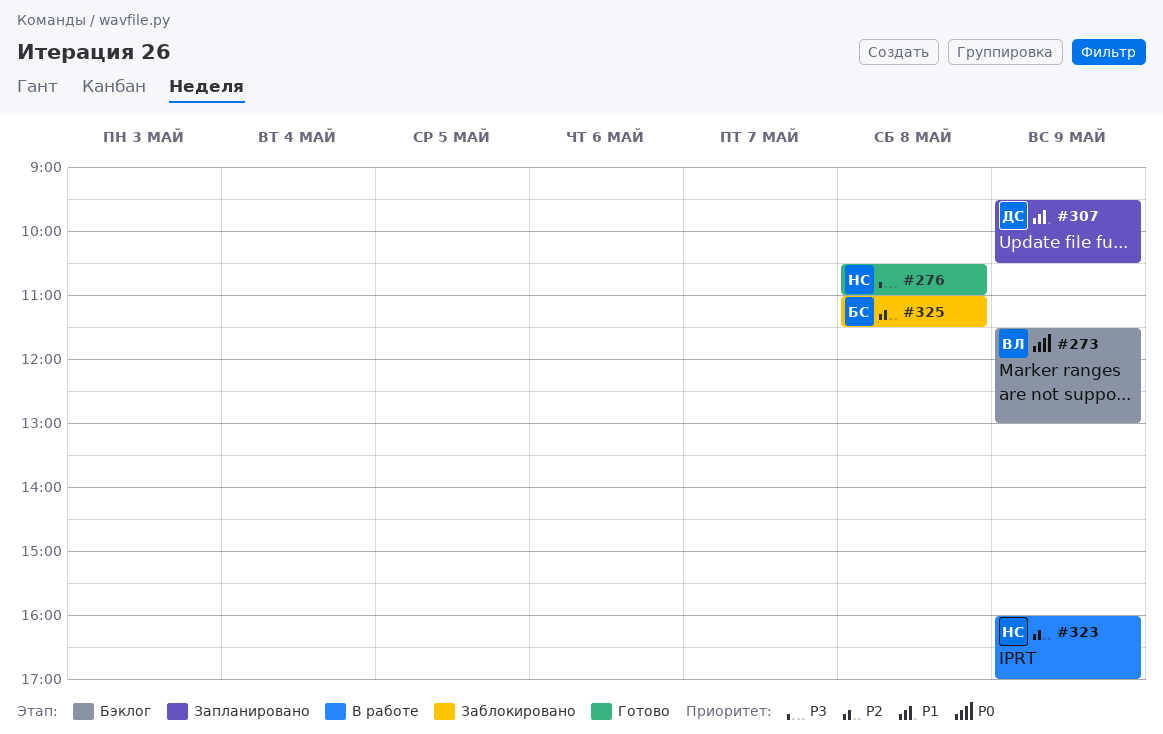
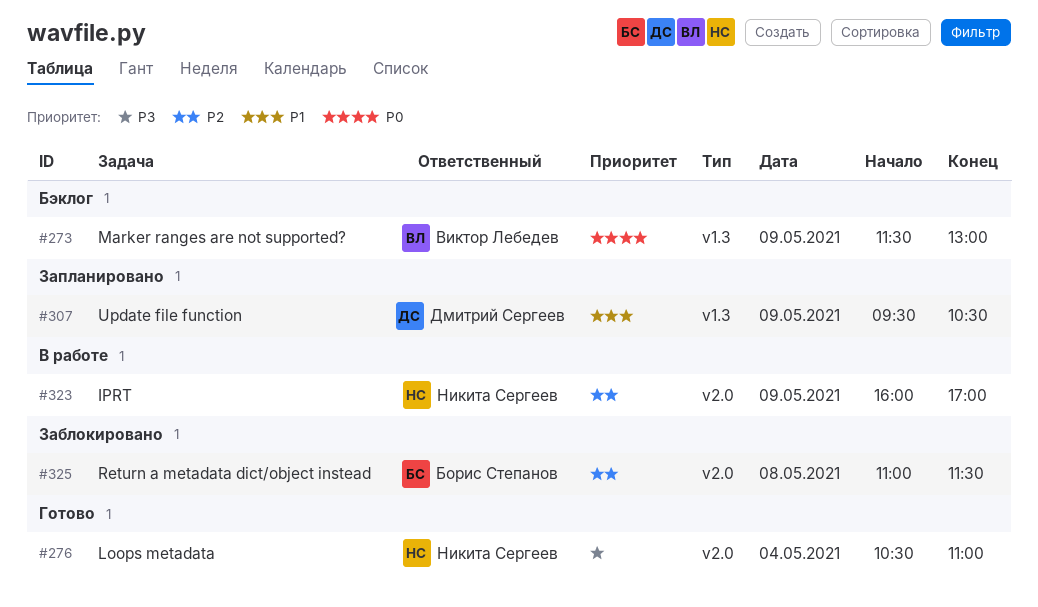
#276, day: May 8 -> May 4

